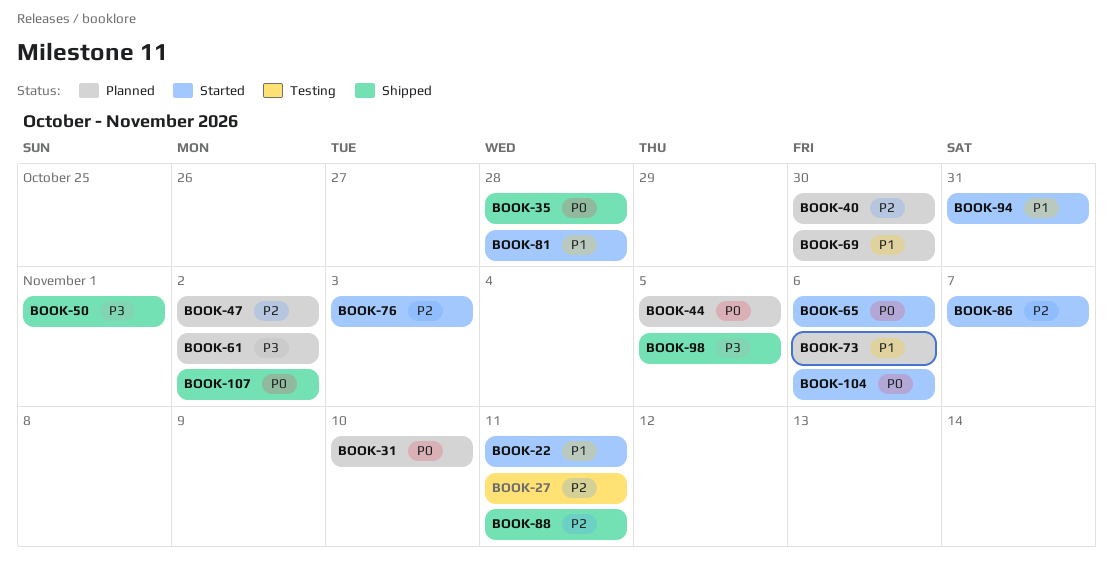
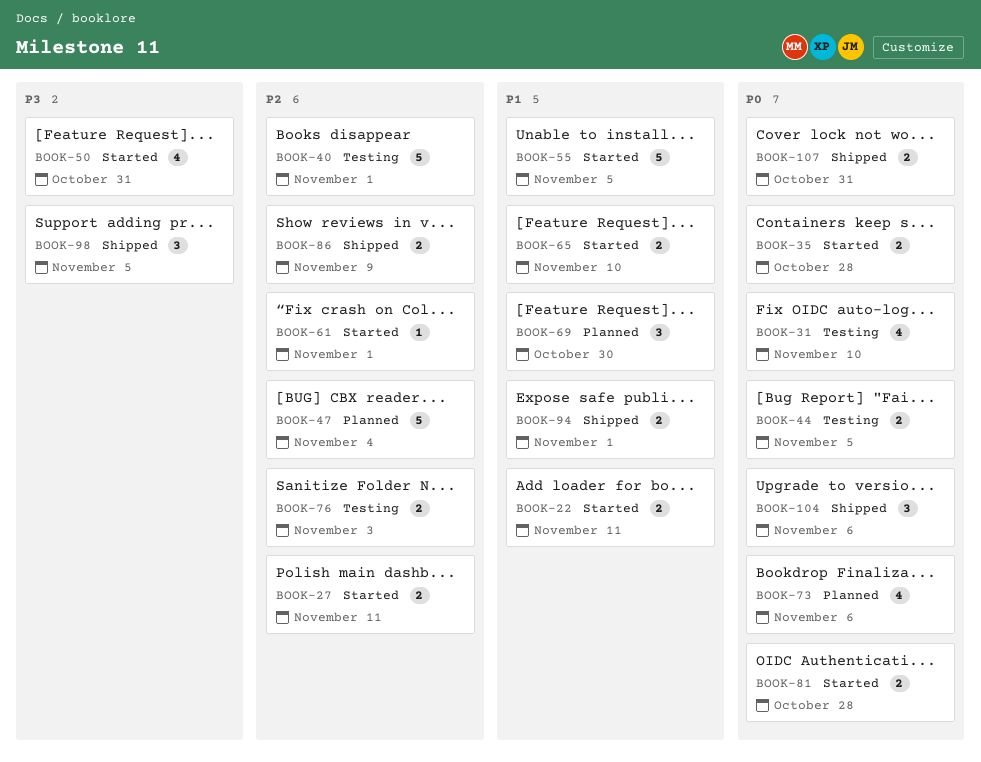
BOOK-27, status: Testing -> Started
BOOK-31, status: Planned -> Testing
BOOK-35, status: Shipped -> Started
BOOK-40, status: Planned -> Testing
BOOK-40, due: Oct 30 -> Nov 1
BOOK-44, status: Planned -> Testing
BOOK-47, due: Nov 2 -> Nov 4
BOOK-50, status: Shipped -> Started
BOOK-50, due: Nov 1 -> Oct 31
BOOK-55: none -> present
BOOK-61, status: Planned -> Started
BOOK-61, priority: P3 -> P2
BOOK-61, due: Nov 2 -> Nov 1
BOOK-65, priority: P0 -> P1
BOOK-65, due: Nov 6 -> Nov 10
BOOK-73, priority: P1 -> P0
BOOK-76, status: Started -> Testing
BOOK-81, priority: P1 -> P0
BOOK-86, status: Started -> Shipped
BOOK-86, due: Nov 7 -> Nov 9
BOOK-88: present -> none
BOOK-94, status: Started -> Shipped
BOOK-94, due: Oct 31 -> Nov 1
BOOK-104, status: Started -> Shipped
BOOK-107, due: Nov 2 -> Oct 31

